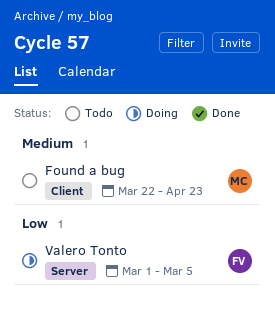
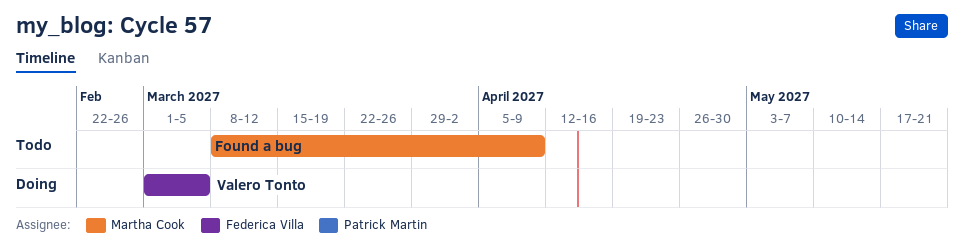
Found a bug, start: Mar 22 -> Mar 8
Found a bug, due: Apr 23 -> Apr 9

